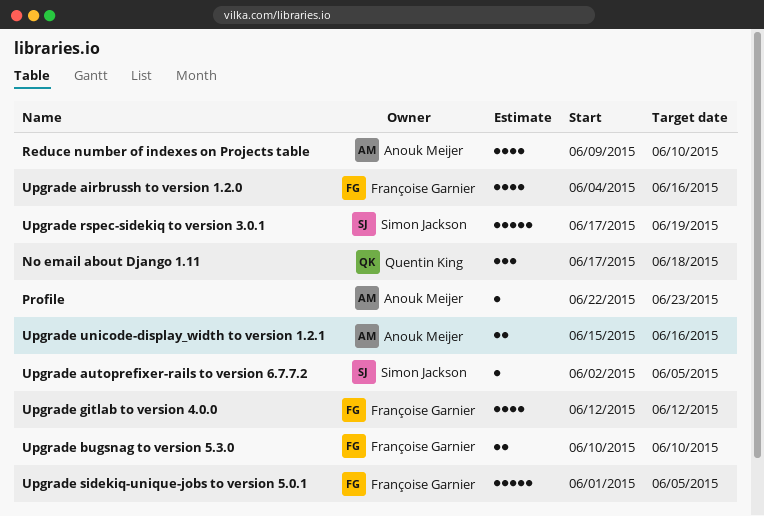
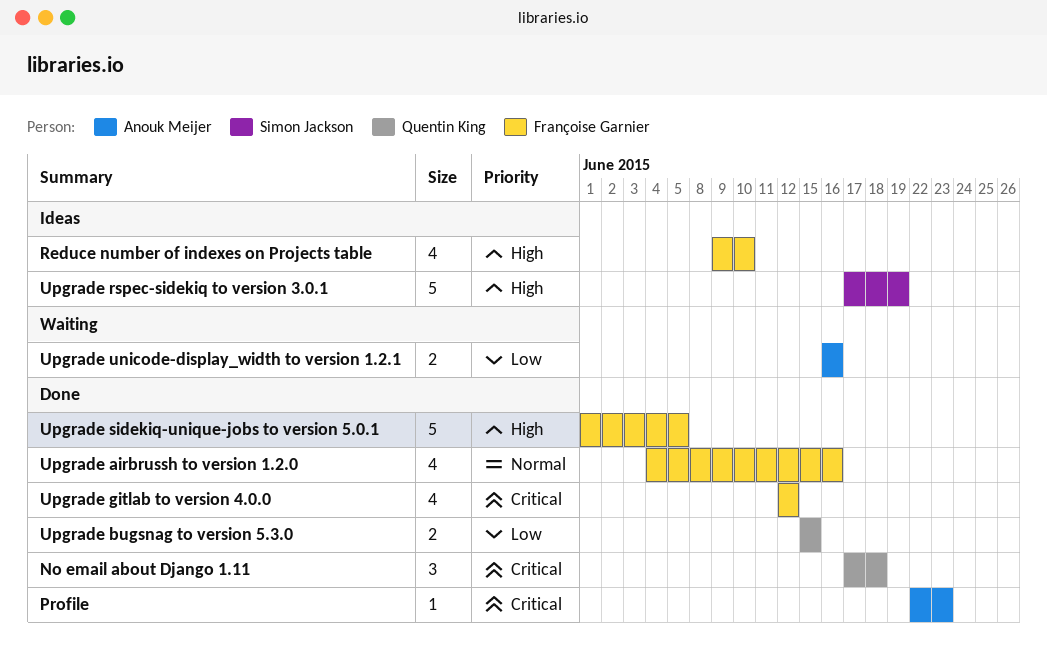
Reduce number of indexes on Projects table, owner: Anouk Meijer -> Françoise Garnier
Upgrade autoprefixer-rails to version 6.7.7.2: present -> none
Upgrade bugsnag to version 5.3.0, owner: Françoise Garnier -> Quentin King
Upgrade bugsnag to version 5.3.0, start: Jun 10 -> Jun 15
Upgrade bugsnag to version 5.3.0, due: Jun 10 -> Jun 15
Upgrade unicode-display_width to version 1.2.1, start: Jun 15 -> Jun 16

